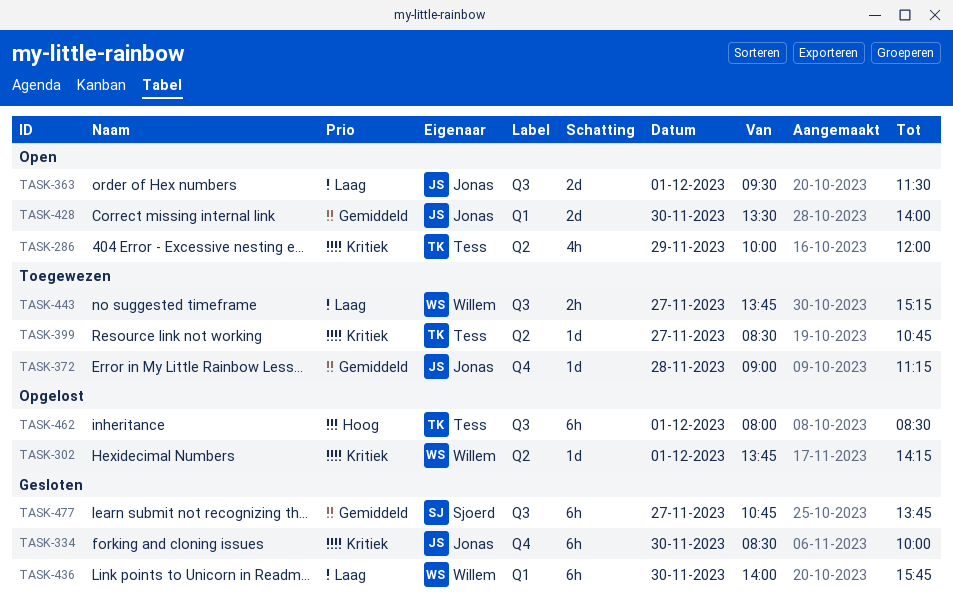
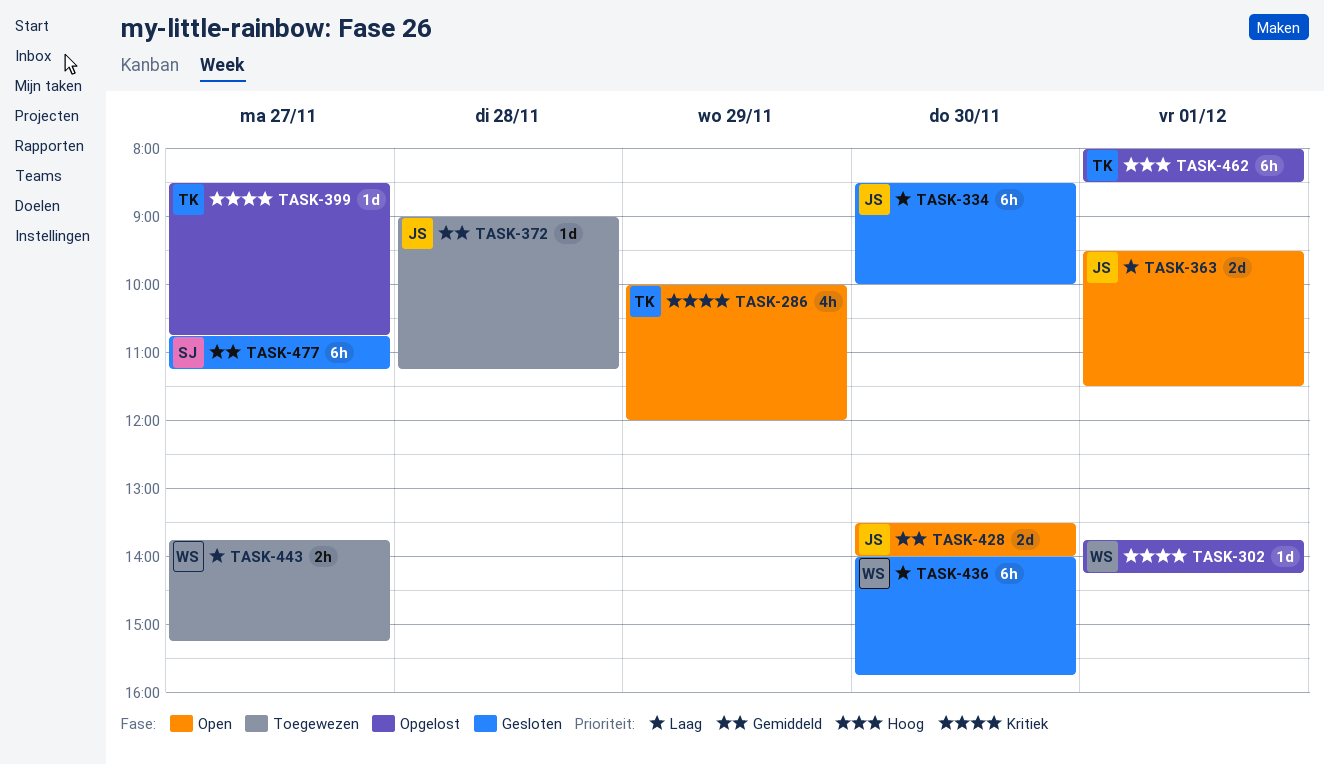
TASK-334, priority: Kritiek -> Laag
TASK-399, status: Toegewezen -> Opgelost
TASK-477, ends: 13:45 -> 11:15

